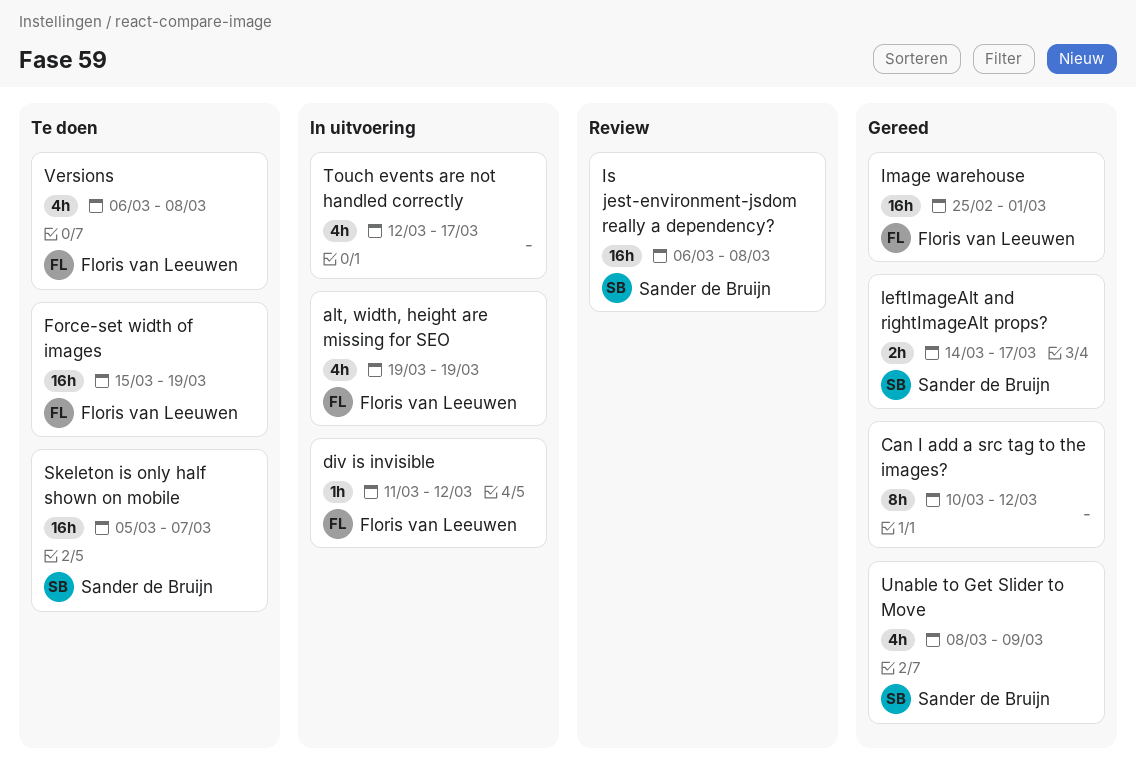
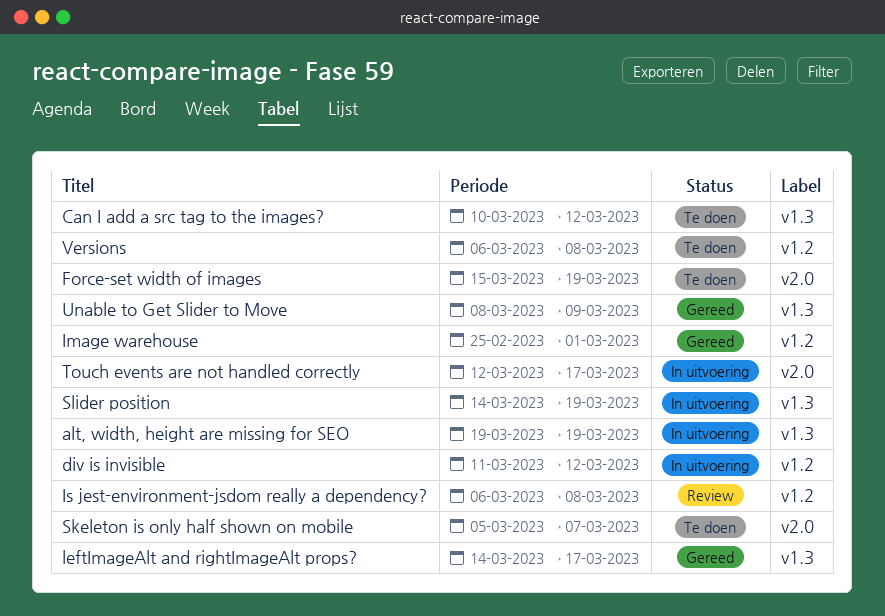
Can I add a src tag to the images?, status: Gereed -> Te doen
Slider position: none -> present

